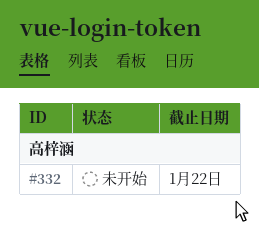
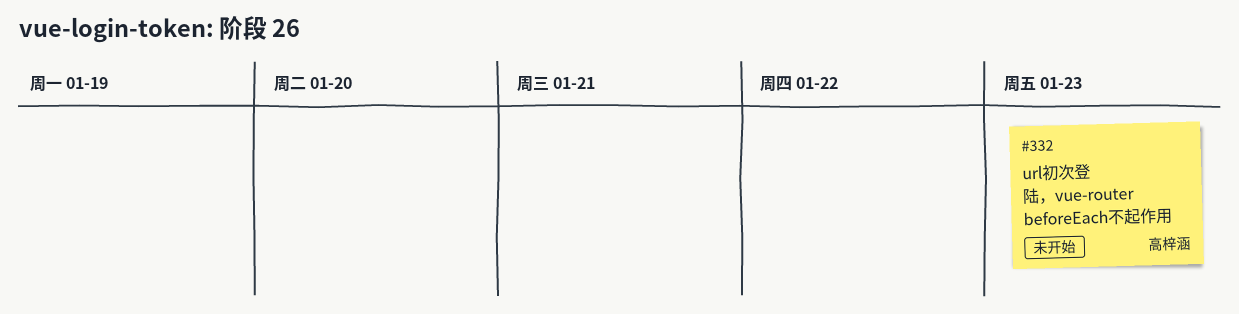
#332, due: Jan 22 -> Jan 23

